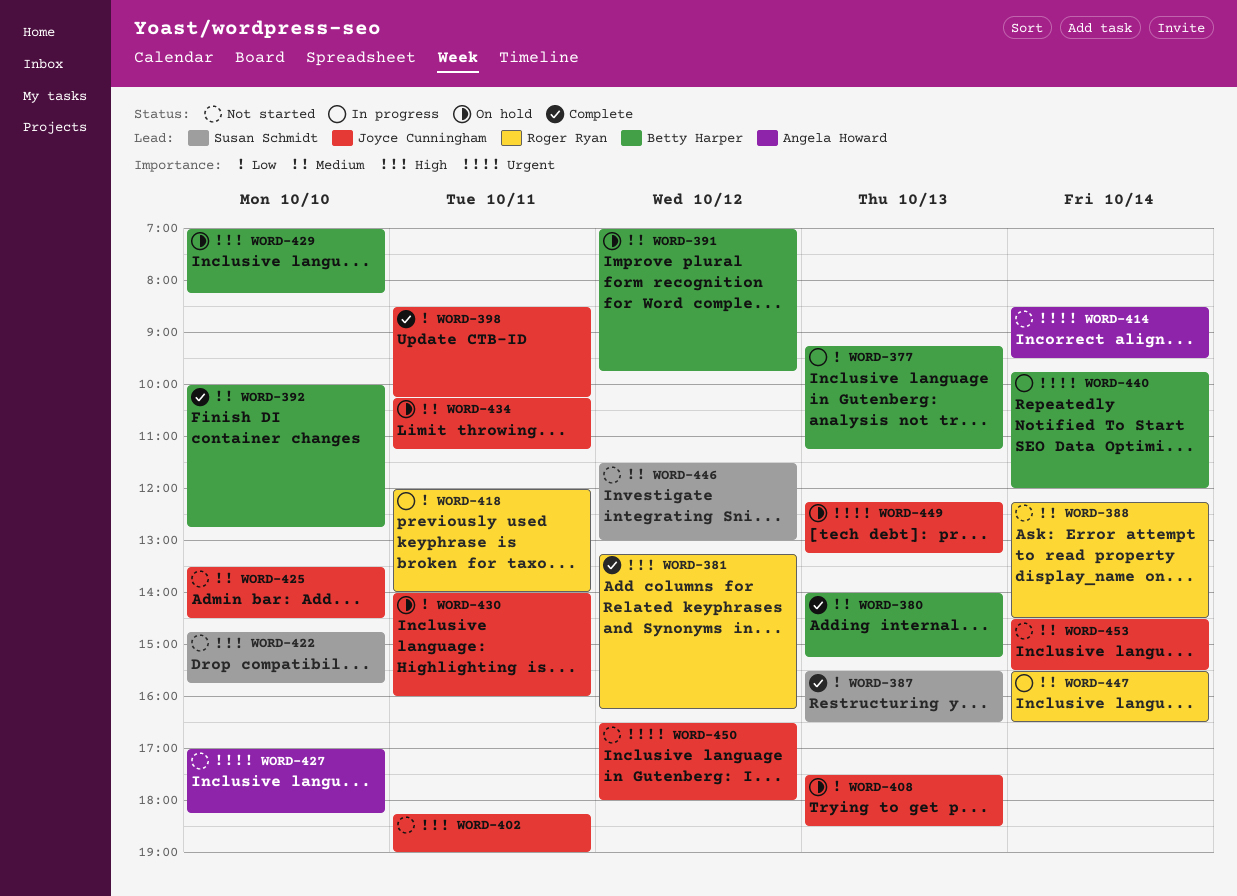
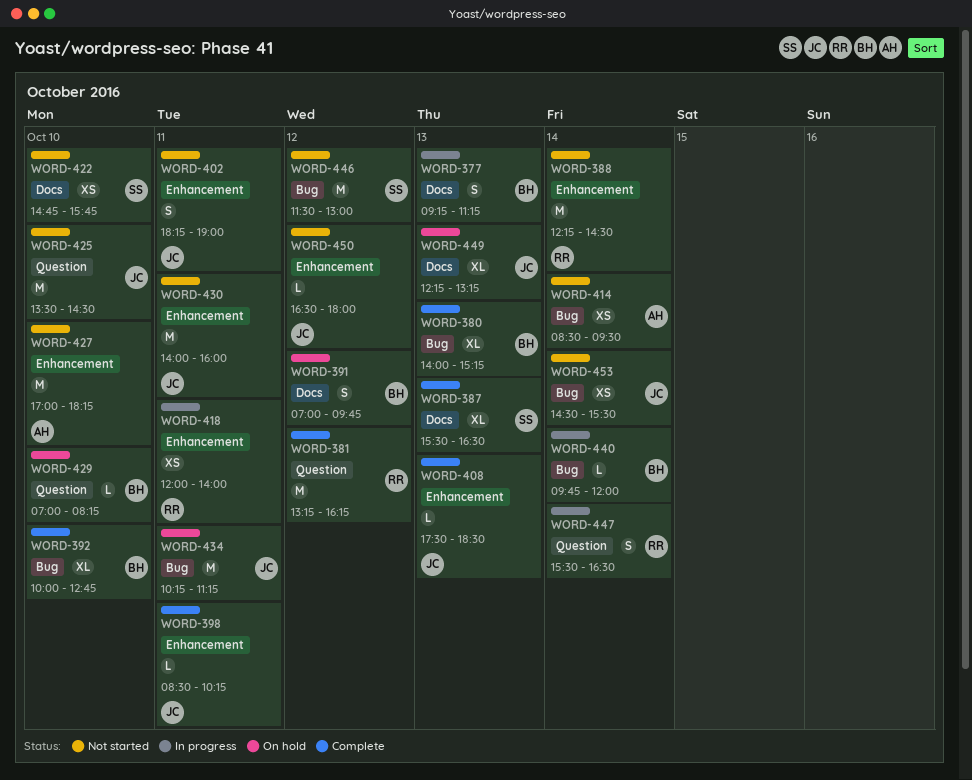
WORD-408, status: On hold -> Complete
WORD-430, status: On hold -> Not started

